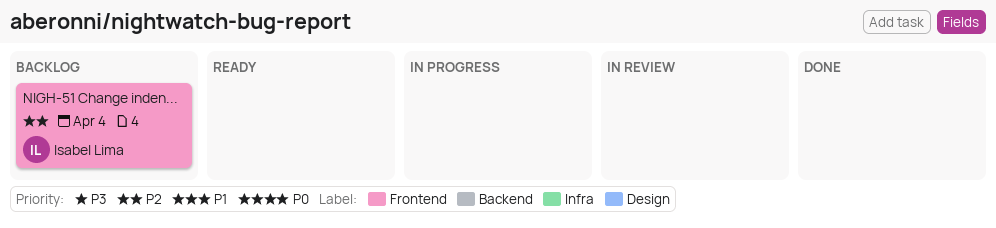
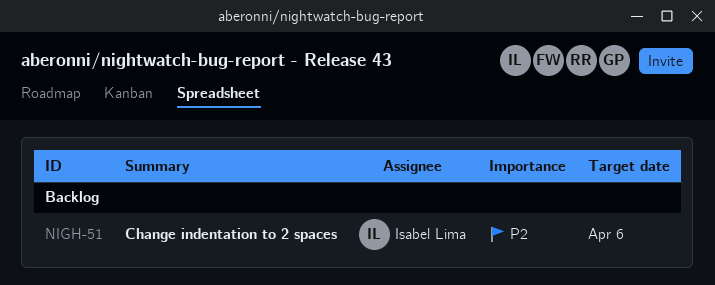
NIGH-51, due: Apr 4 -> Apr 6

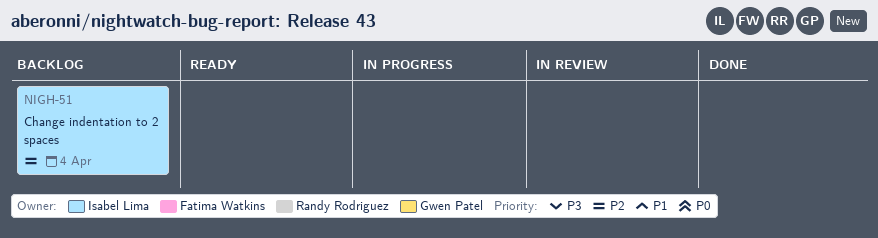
NIGH-51, due: Apr 6 -> Apr 4

